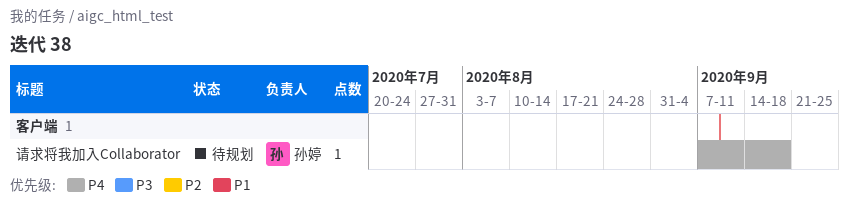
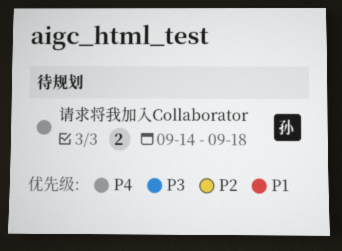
请求将我加入Collaborator, estimate: 1 -> 2
请求将我加入Collaborator, start: Sep 7 -> Sep 14

